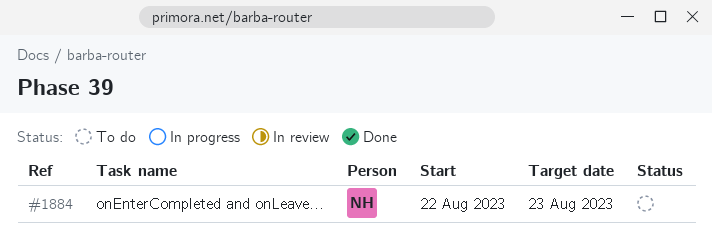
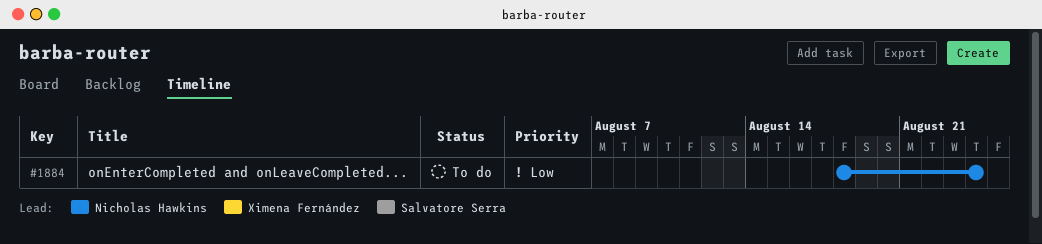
#1884, start: Aug 22 -> Aug 18
#1884, due: Aug 23 -> Aug 24

